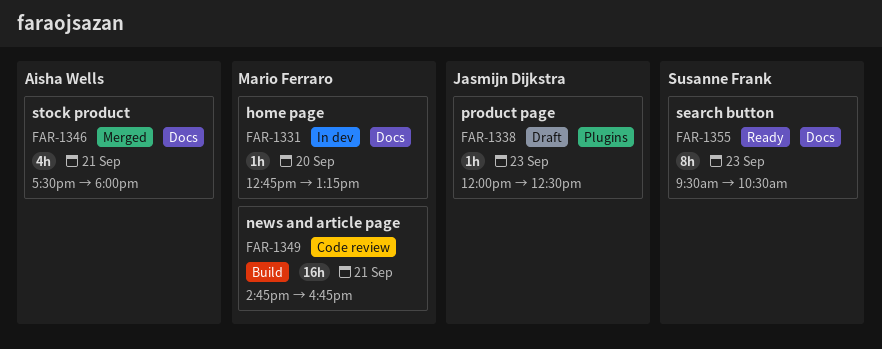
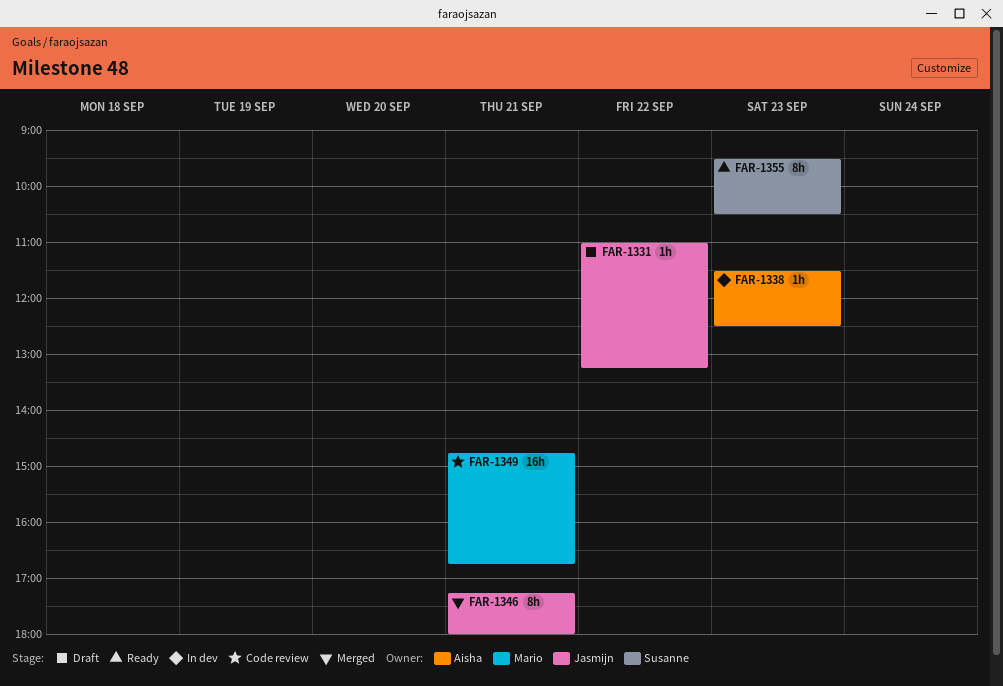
FAR-1331, status: In dev -> Draft
FAR-1331, owner: Mario Ferraro -> Jasmijn Dijkstra
FAR-1331, day: Sep 20 -> Sep 22
FAR-1331, begins: 12:45 -> 11:00
FAR-1338, status: Draft -> In dev
FAR-1338, owner: Jasmijn Dijkstra -> Aisha Wells
FAR-1338, begins: 12:00 -> 11:30
FAR-1346, owner: Aisha Wells -> Jasmijn Dijkstra
FAR-1346, estimate: 4h -> 8h
FAR-1346, begins: 17:30 -> 17:15

